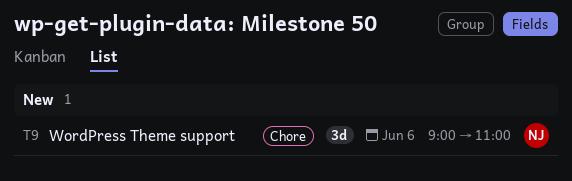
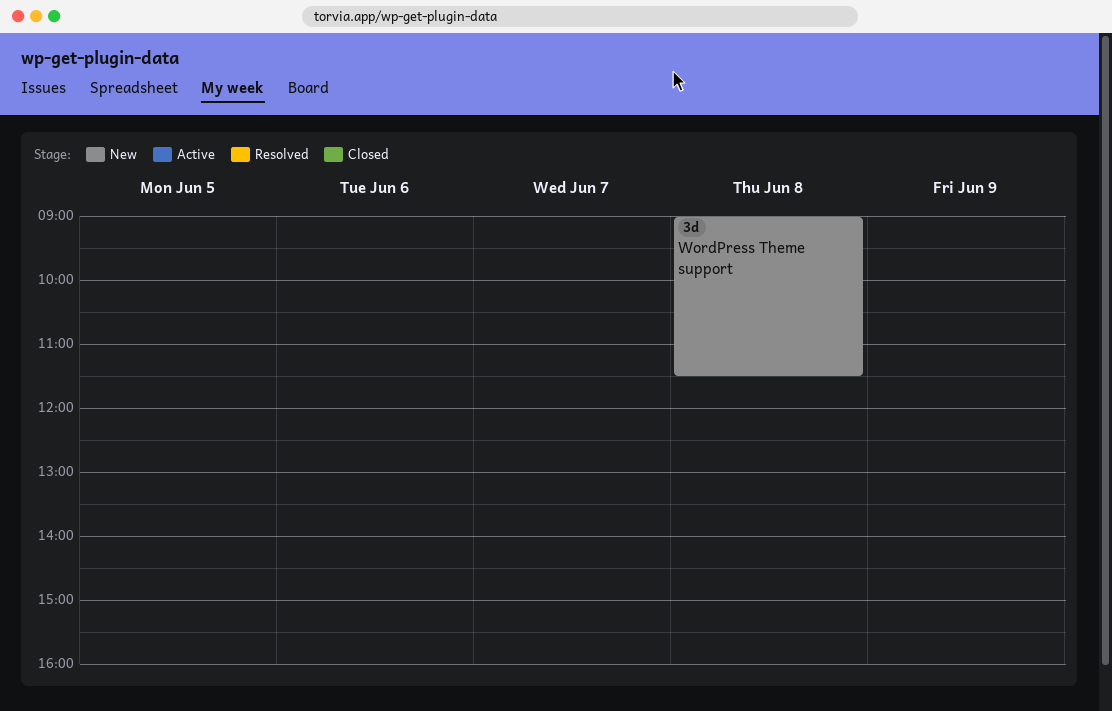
WordPress Theme support, day: Jun 6 -> Jun 8
WordPress Theme support, ends: 11:00 -> 11:30

